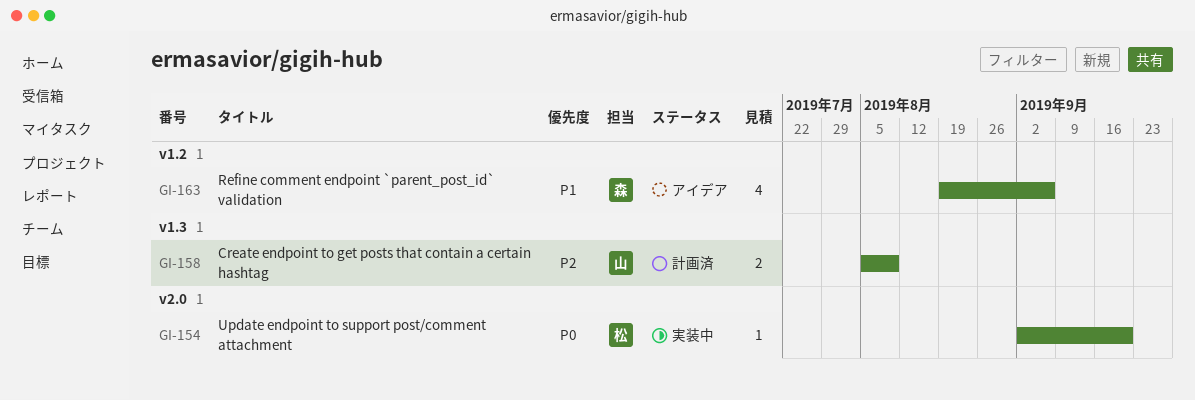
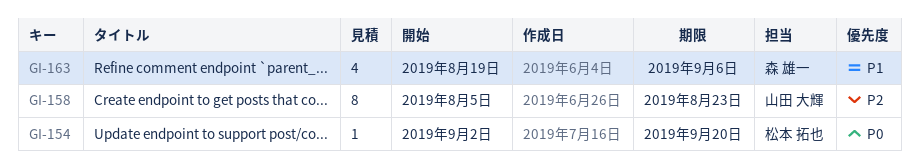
GI-158, estimate: 2 -> 8
GI-158, due: Aug 9 -> Aug 23

